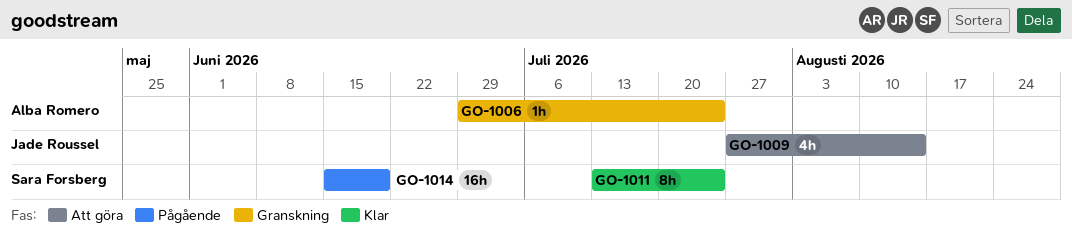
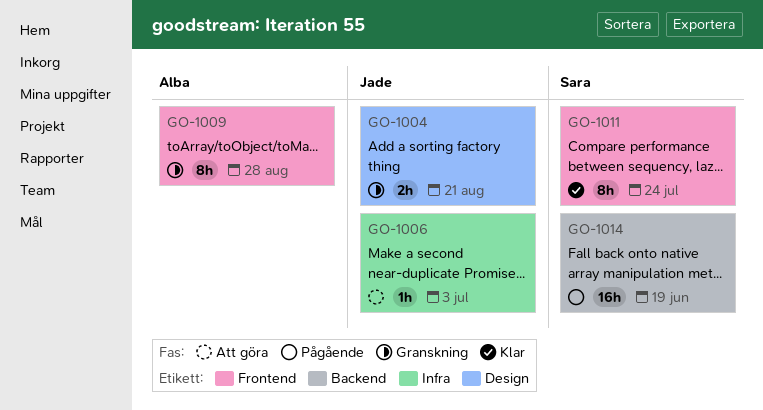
GO-1004: none -> present
GO-1006, status: Granskning -> Att göra
GO-1006, owner: Alba Romero -> Jade Roussel
GO-1006, due: Jul 24 -> Jul 3
GO-1009, status: Att göra -> Granskning
GO-1009, owner: Jade Roussel -> Alba Romero
GO-1009, estimate: 4h -> 8h
GO-1009, due: Aug 14 -> Aug 28

